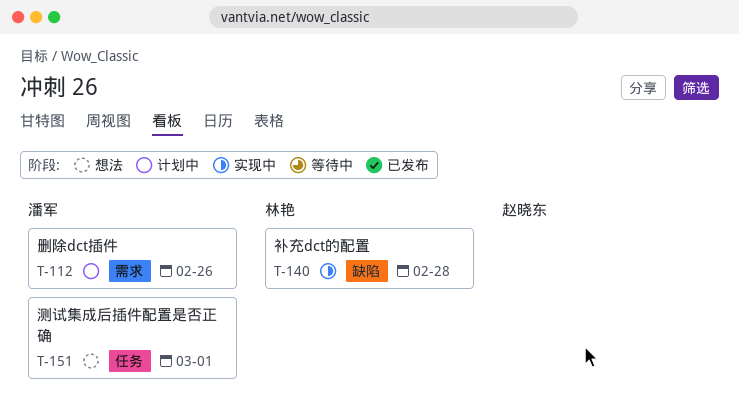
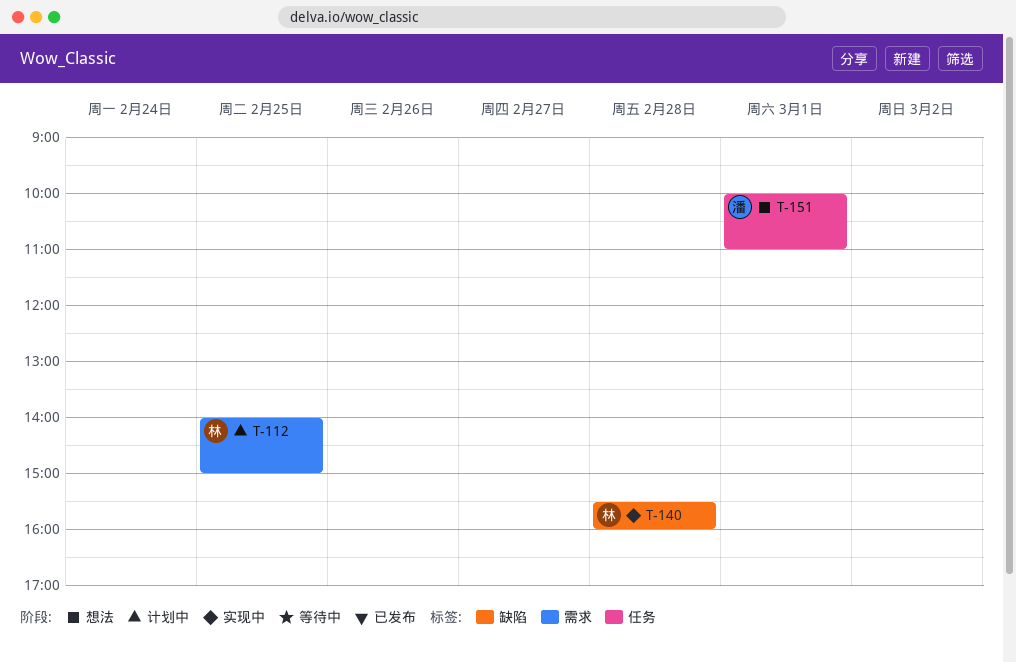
T-112, owner: 潘军 -> 林艳
T-112, day: Feb 26 -> Feb 25

